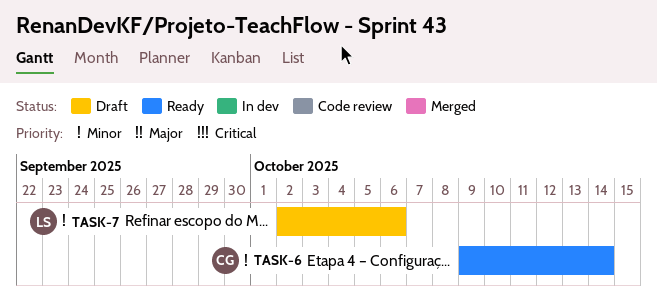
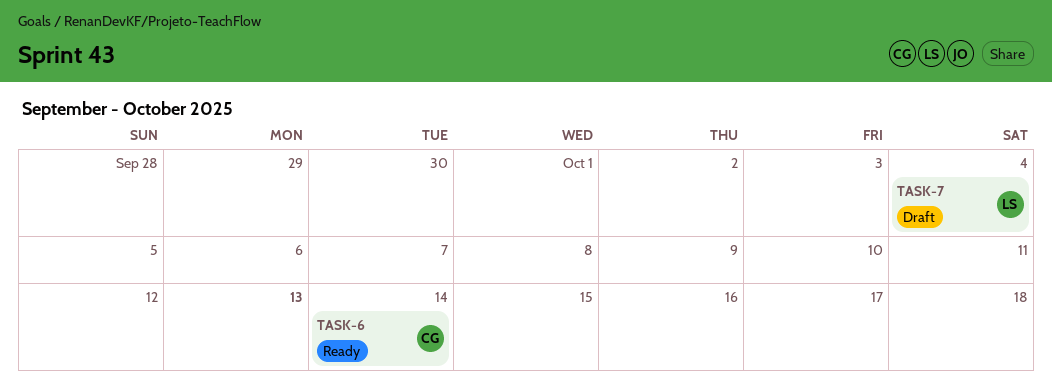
TASK-7, due: Oct 6 -> Oct 4

